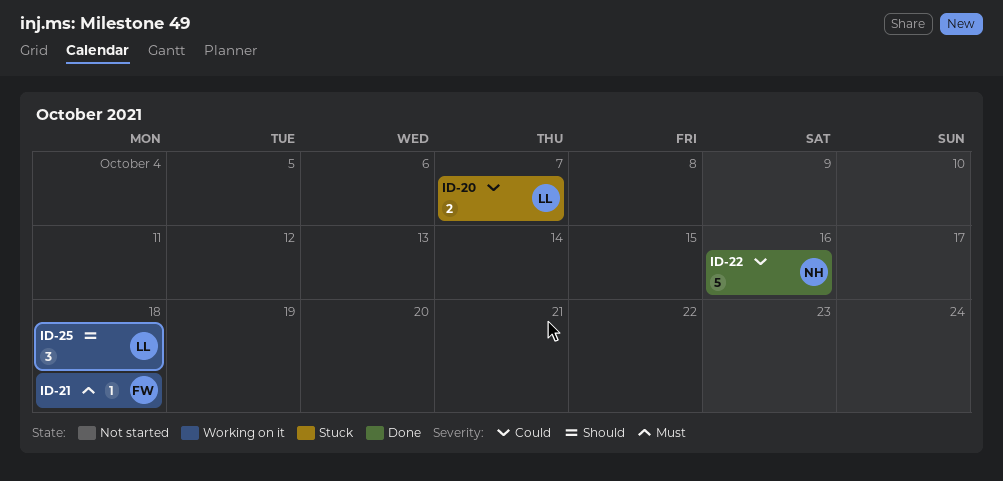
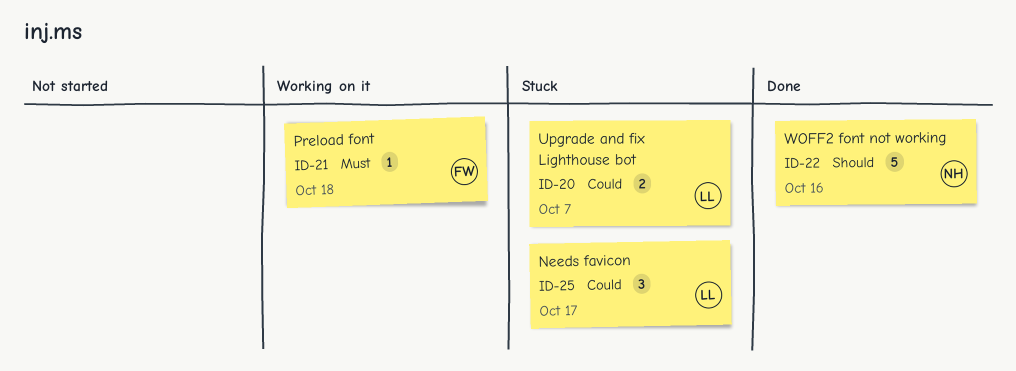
ID-22, priority: Could -> Should
ID-25, status: Working on it -> Stuck
ID-25, priority: Should -> Could
ID-25, due: Oct 18 -> Oct 17

